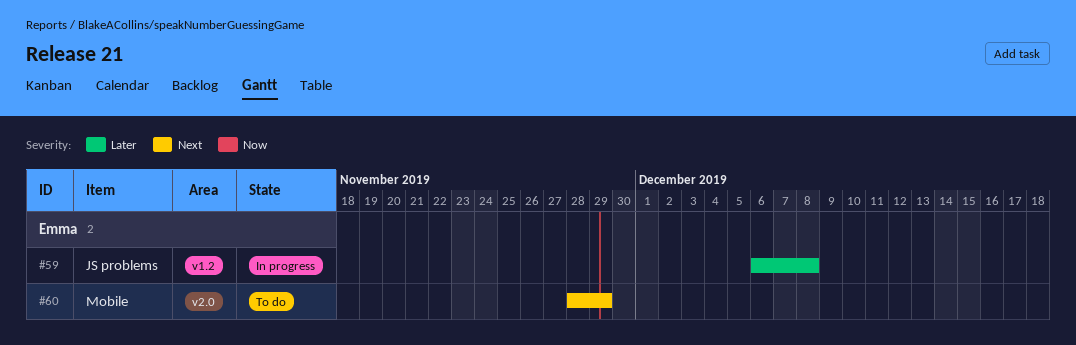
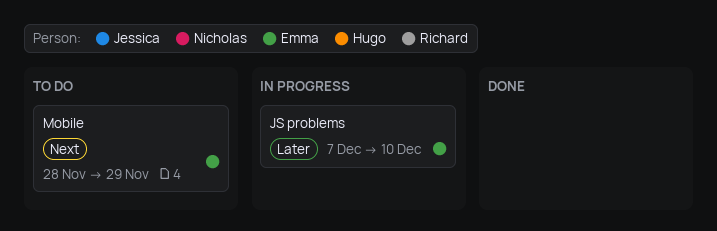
JS problems, start: Dec 6 -> Dec 7
JS problems, due: Dec 8 -> Dec 10

